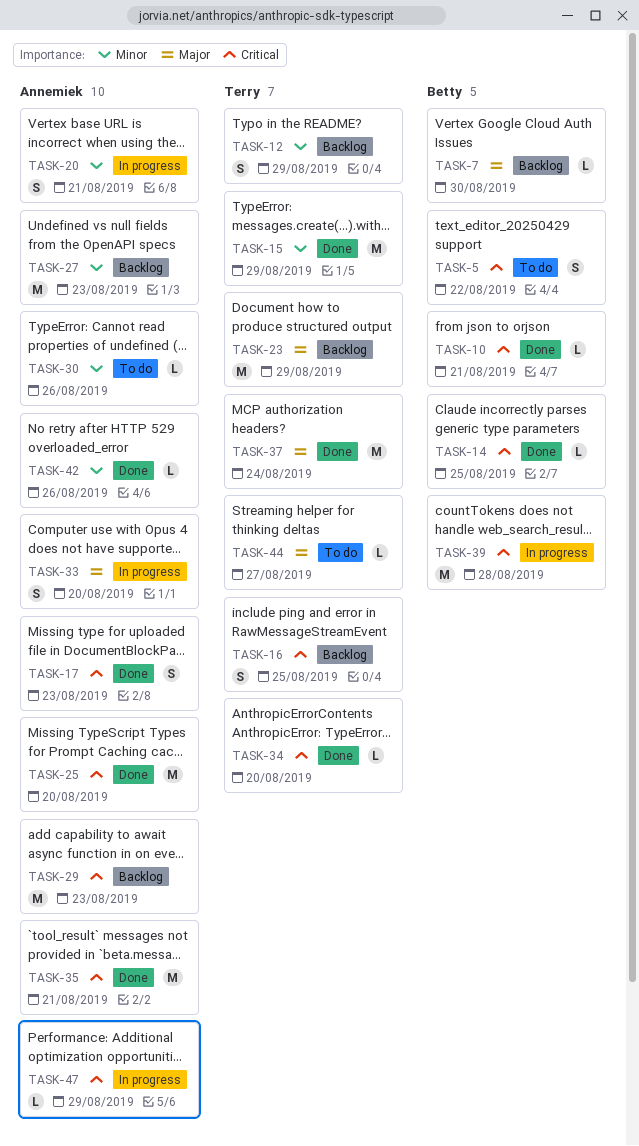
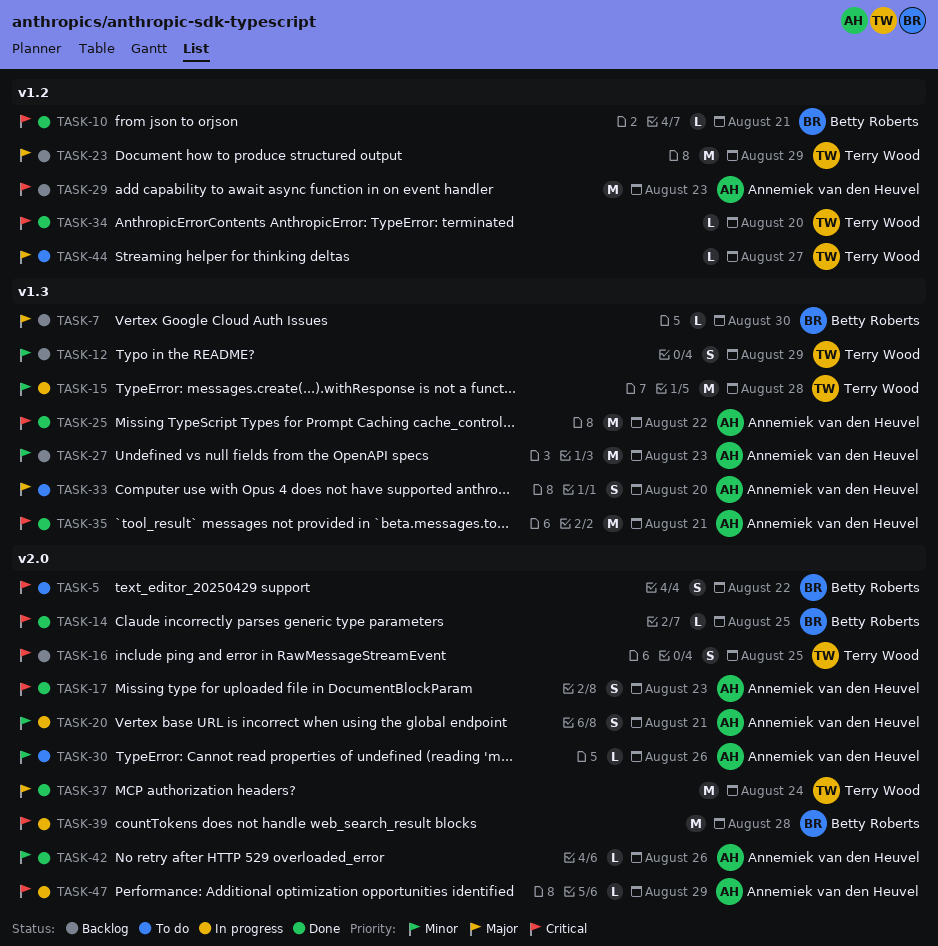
TASK-15, status: Done -> In progress
TASK-15, due: Aug 29 -> Aug 28
TASK-25, due: Aug 20 -> Aug 22
TASK-33, status: In progress -> To do

